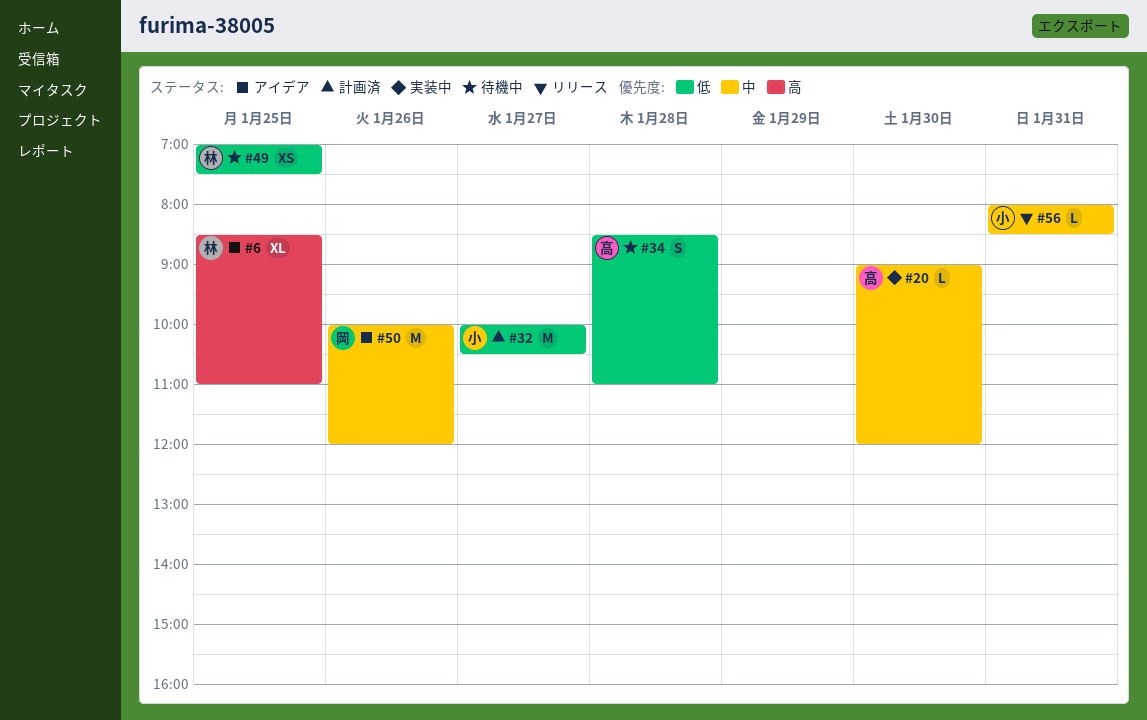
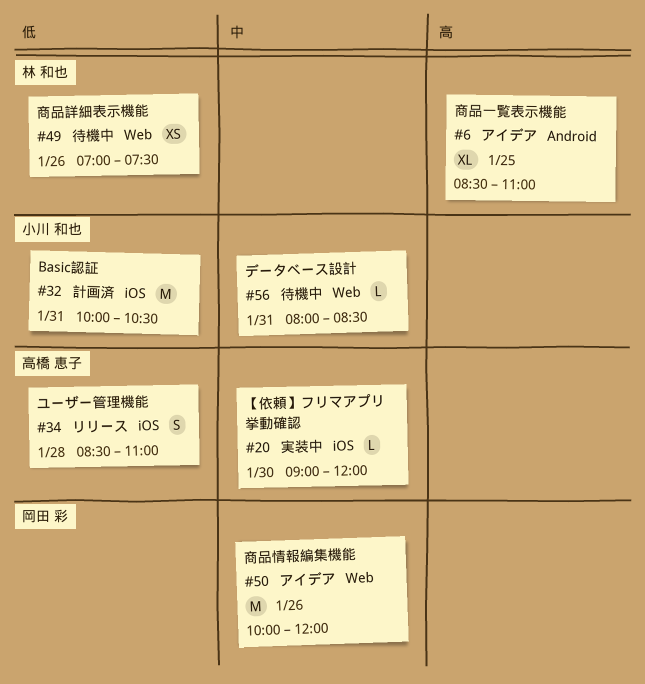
#32, day: Jan 27 -> Jan 31
#34, status: 待機中 -> リリース
#49, day: Jan 25 -> Jan 26
#56, status: リリース -> 待機中

